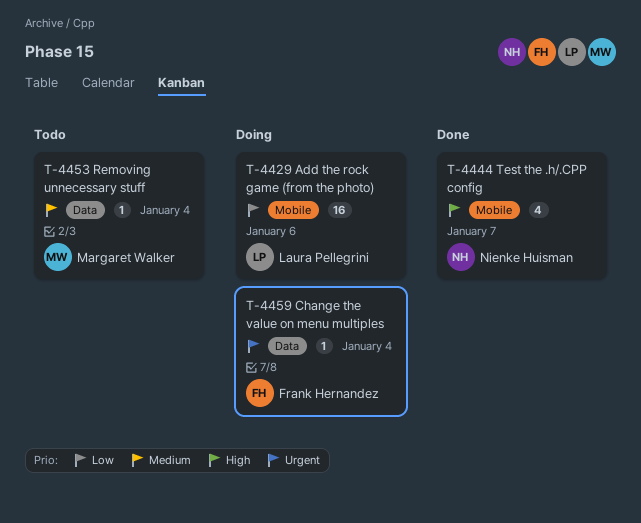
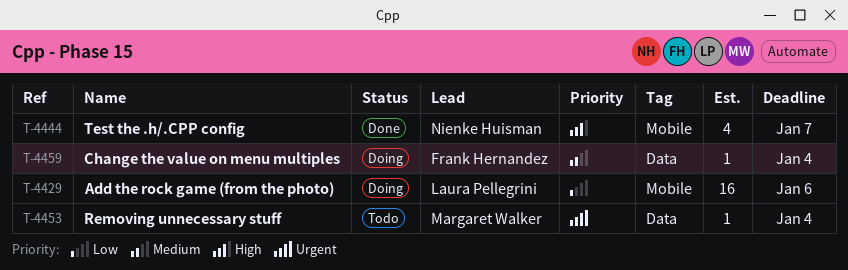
T-4453, priority: Medium -> Urgent
T-4459, priority: Urgent -> Medium

